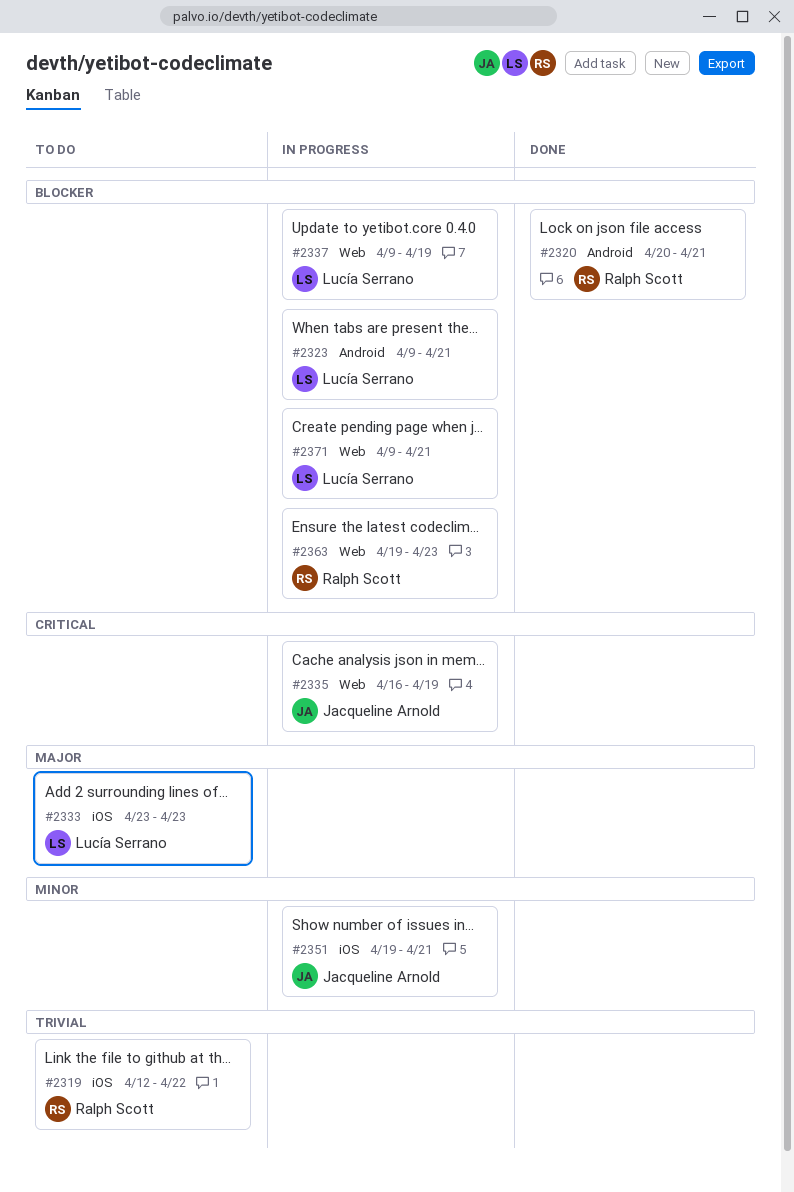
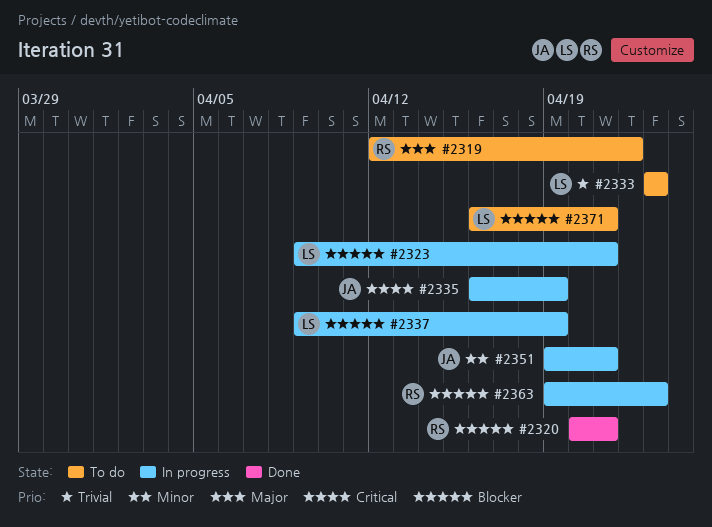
#2319, priority: Trivial -> Major
#2333, priority: Major -> Trivial
#2371, status: In progress -> To do
#2371, start: Apr 9 -> Apr 16

